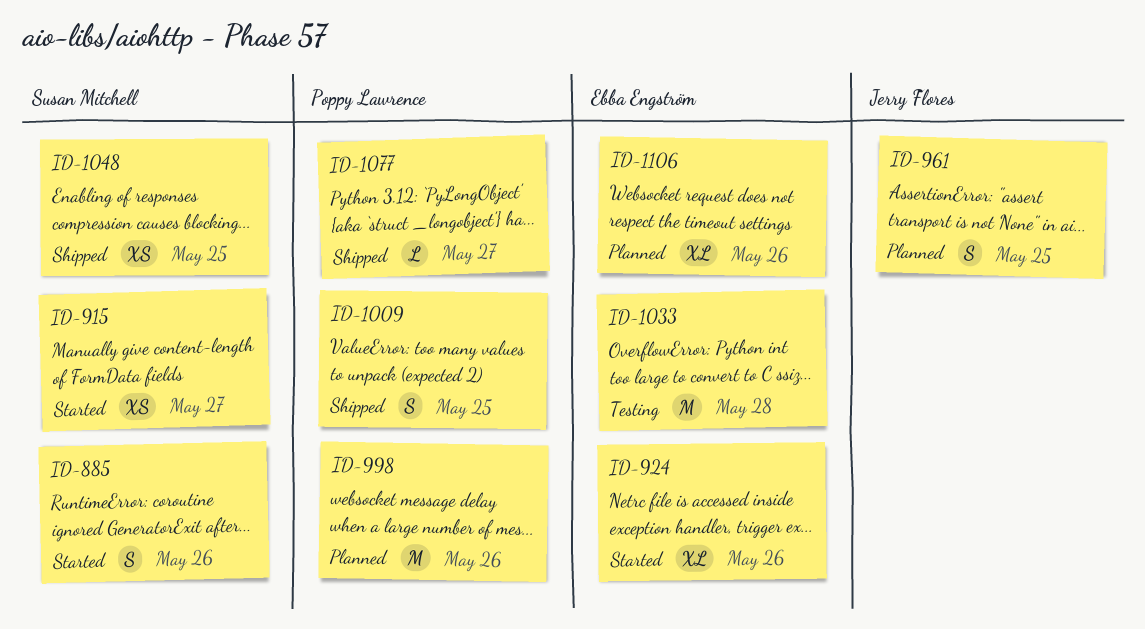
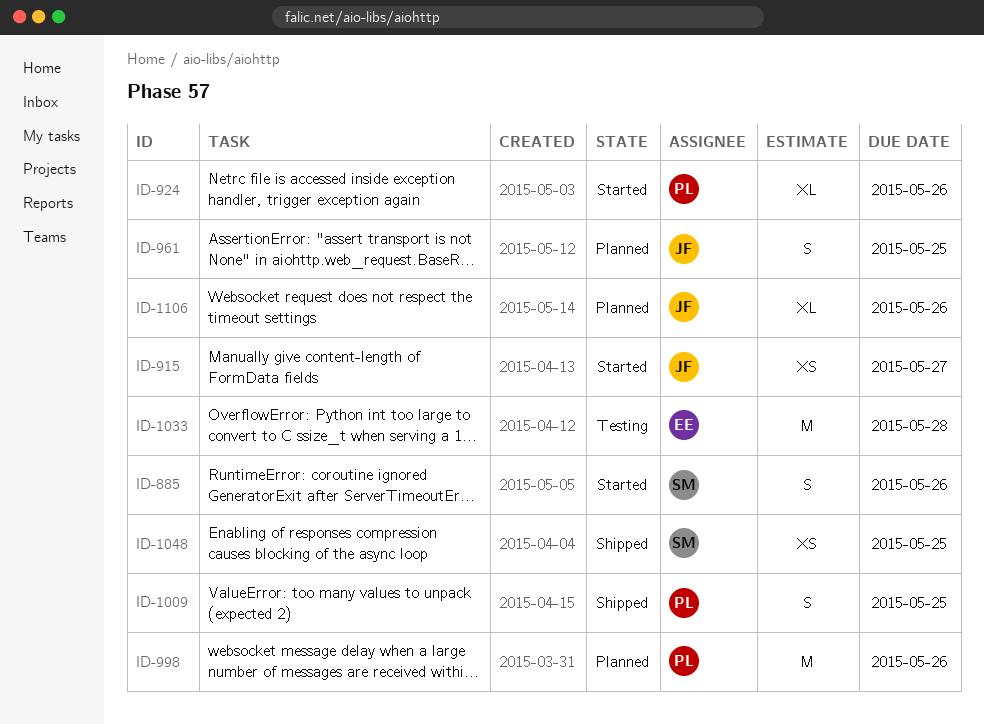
ID-915, owner: Susan Mitchell -> Jerry Flores
ID-924, owner: Ebba Engström -> Poppy Lawrence
ID-1077: present -> none
ID-1106, owner: Ebba Engström -> Jerry Flores

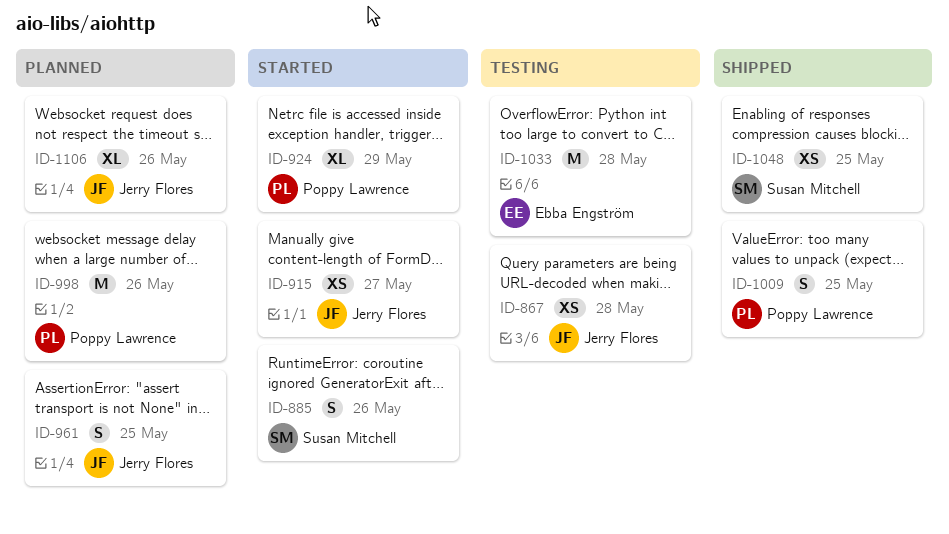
ID-867: none -> present
ID-924, due: May 26 -> May 29

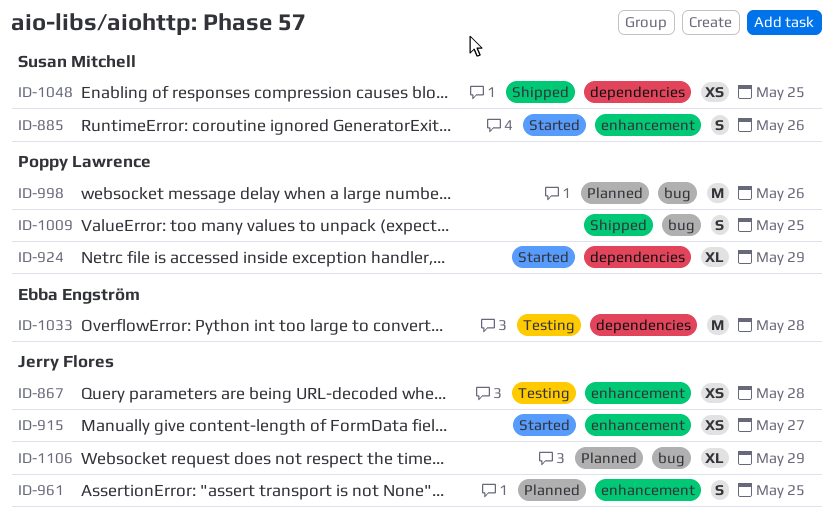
ID-1106, due: May 26 -> May 29

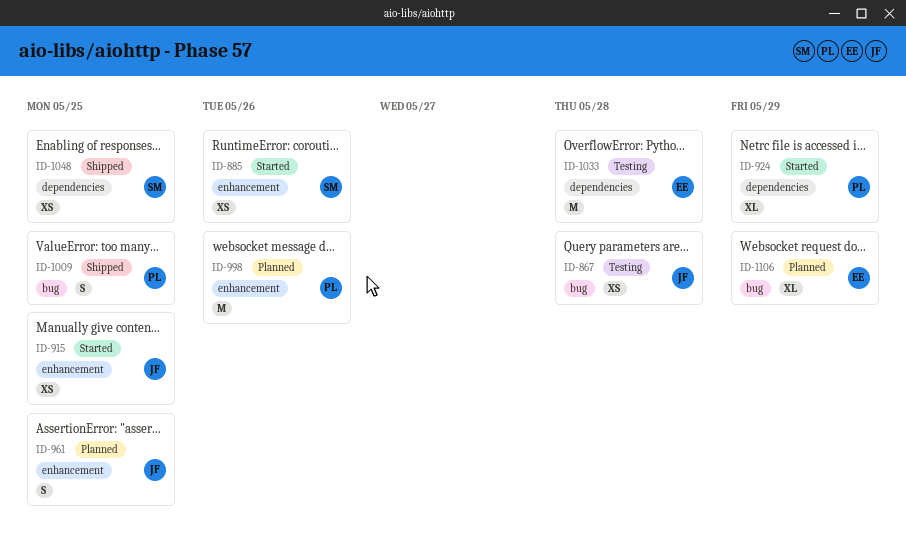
ID-867, label: enhancement -> bug
ID-885, estimate: S -> XS
ID-915, due: May 27 -> May 25
ID-998, label: bug -> enhancement
ID-1106, owner: Jerry Flores -> Ebba Engström

